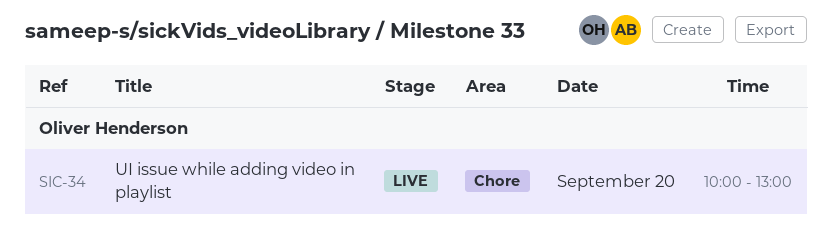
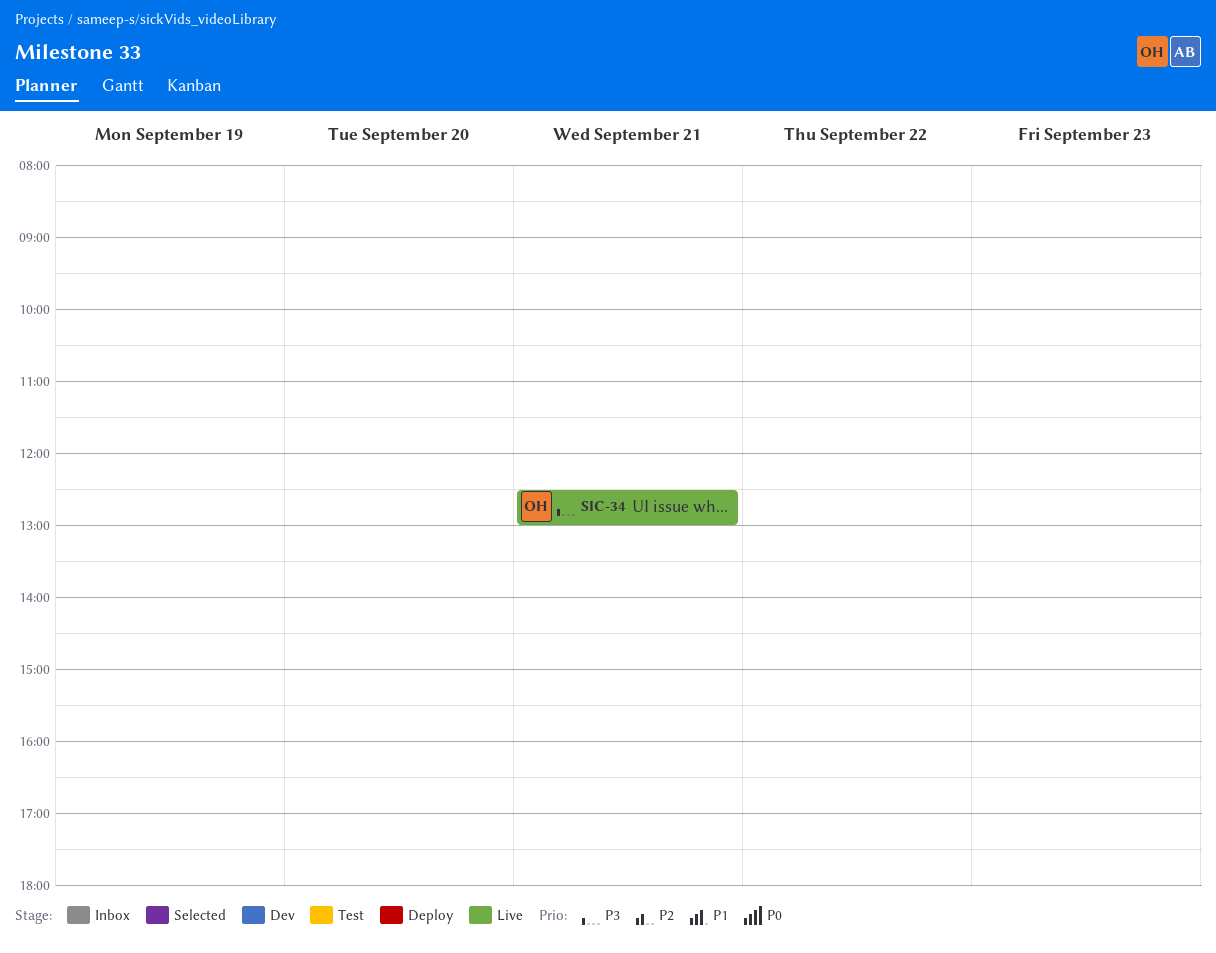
SIC-34, day: Sep 20 -> Sep 21
SIC-34, begins: 10:00 -> 12:30

